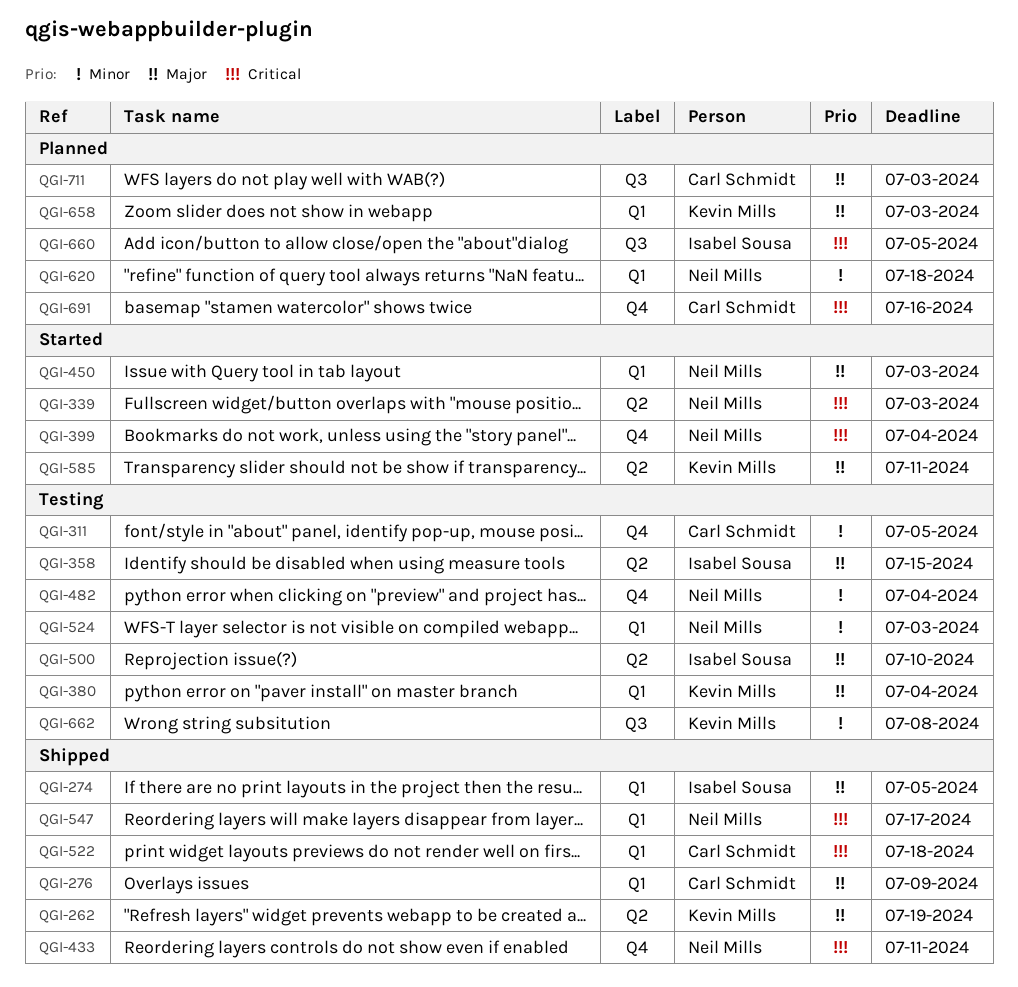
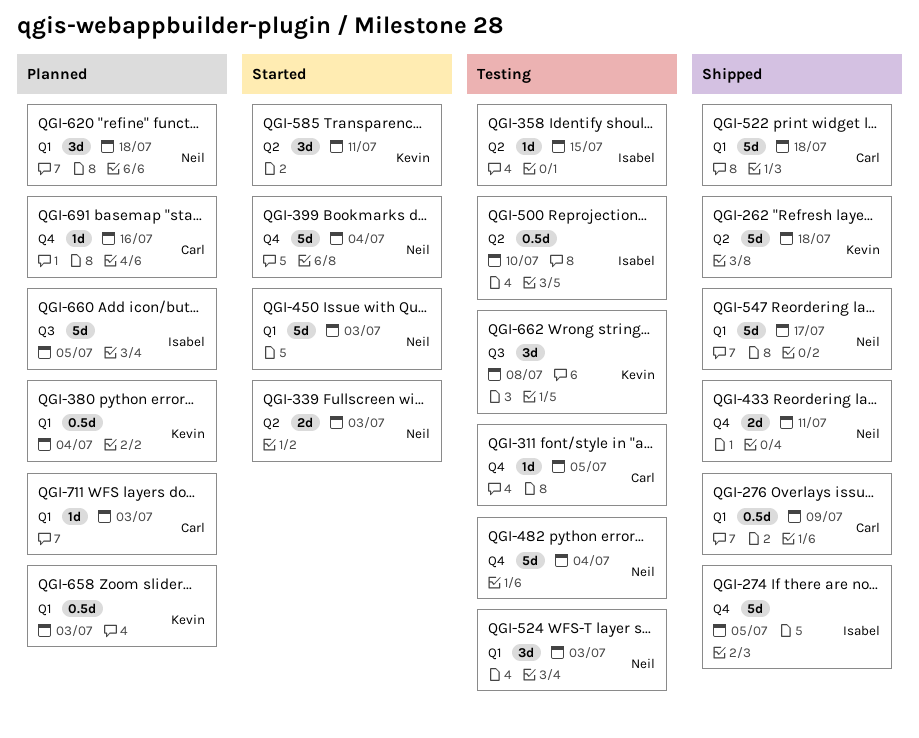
QGI-262, due: Jul 19 -> Jul 18
QGI-274, label: Q1 -> Q4
QGI-380, status: Testing -> Planned
QGI-711, label: Q3 -> Q1

